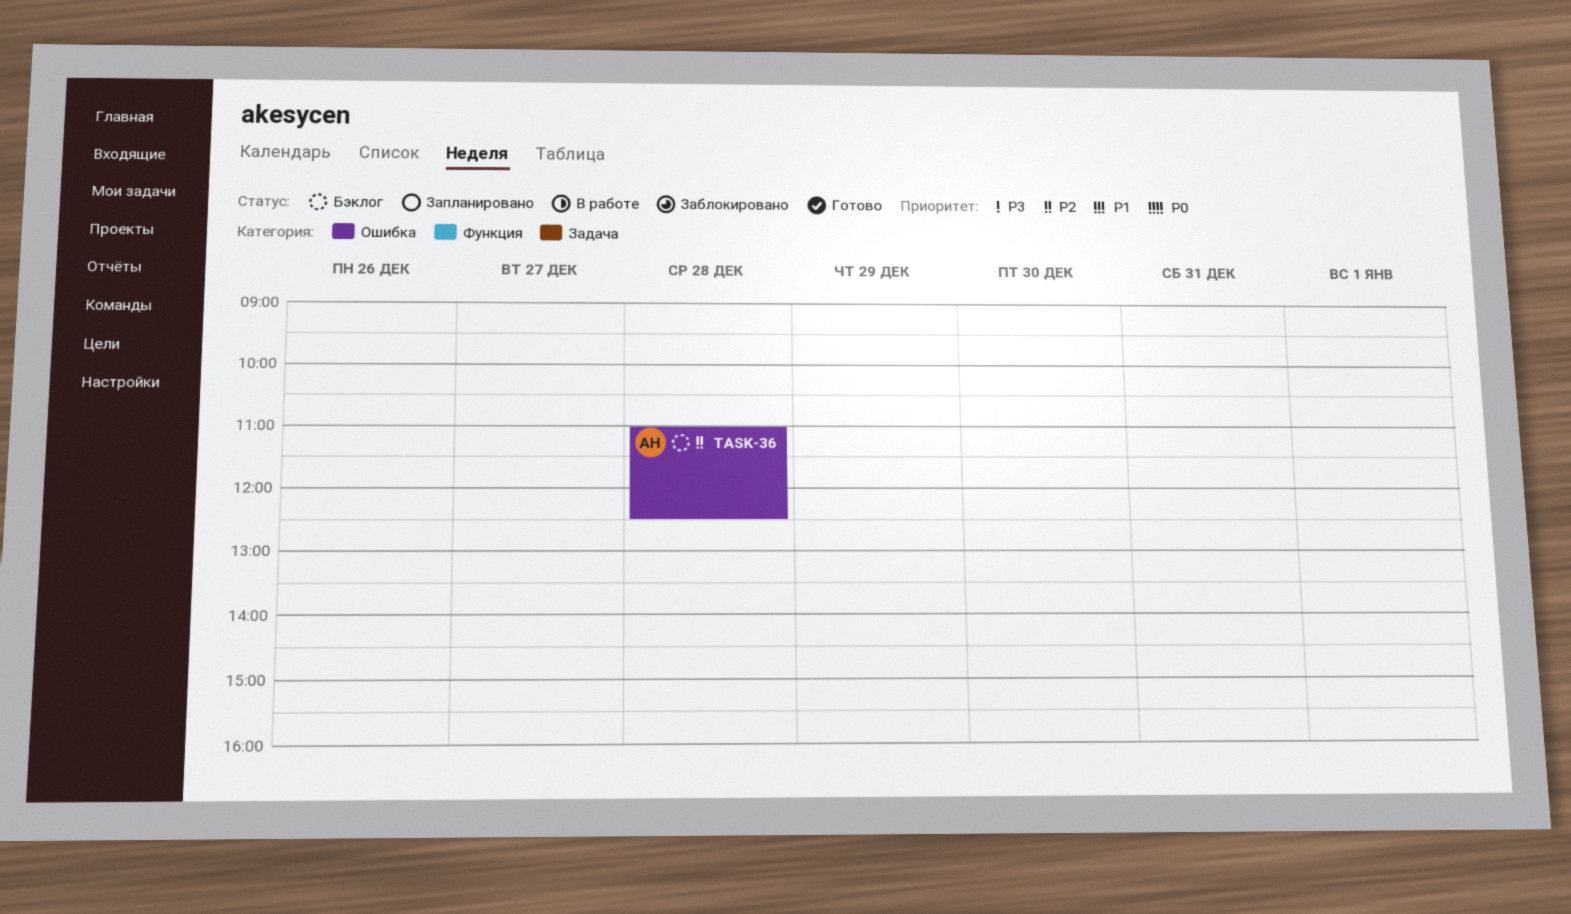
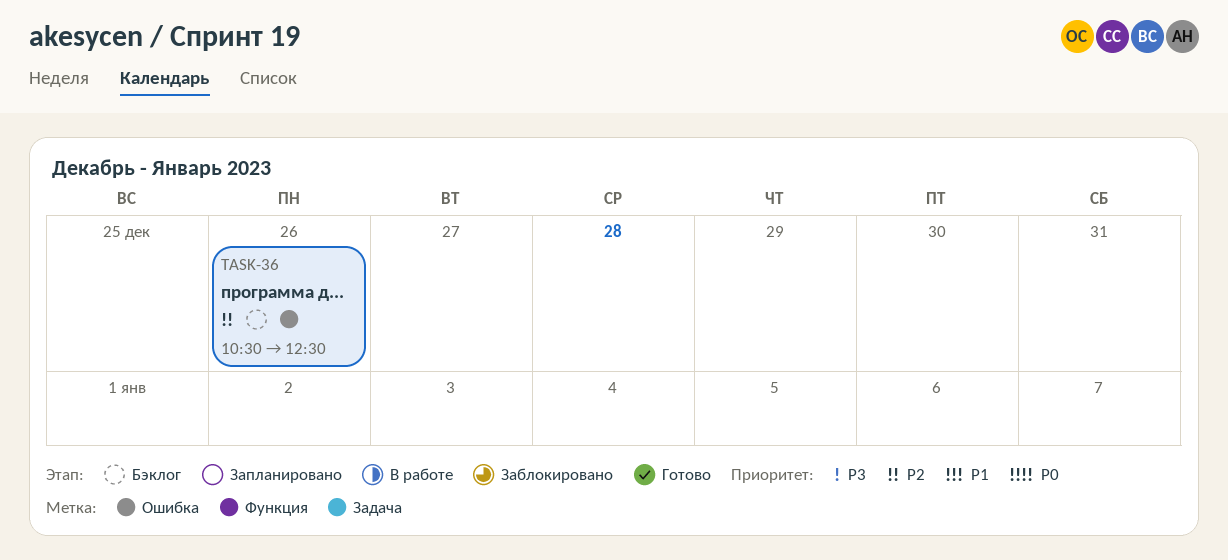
TASK-36, day: Dec 28 -> Dec 26
TASK-36, begins: 11:00 -> 10:30

